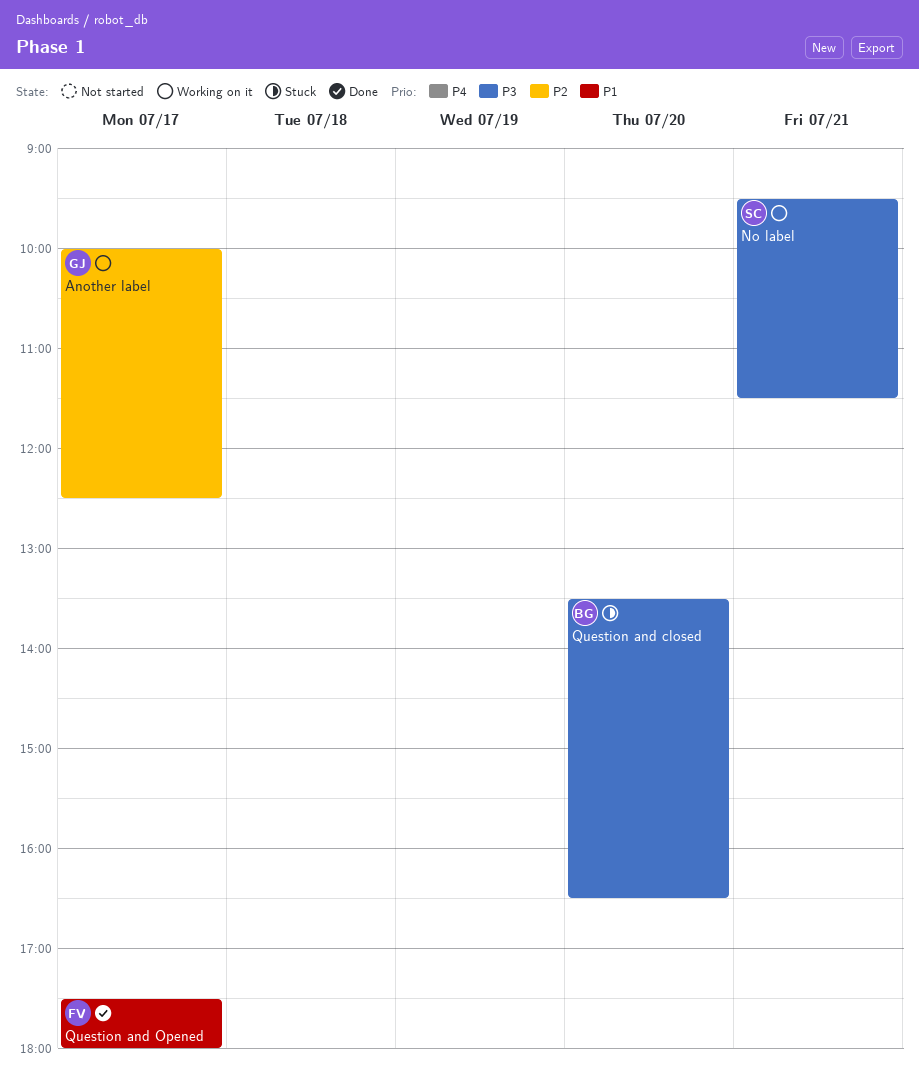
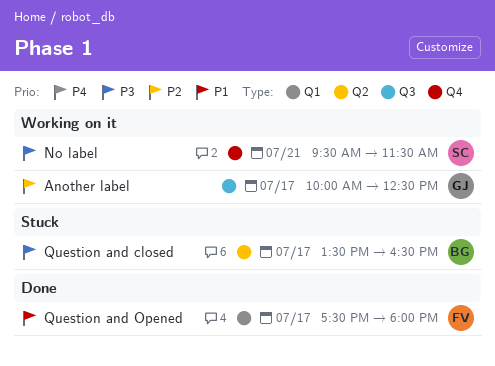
Question and closed, day: Jul 20 -> Jul 17

